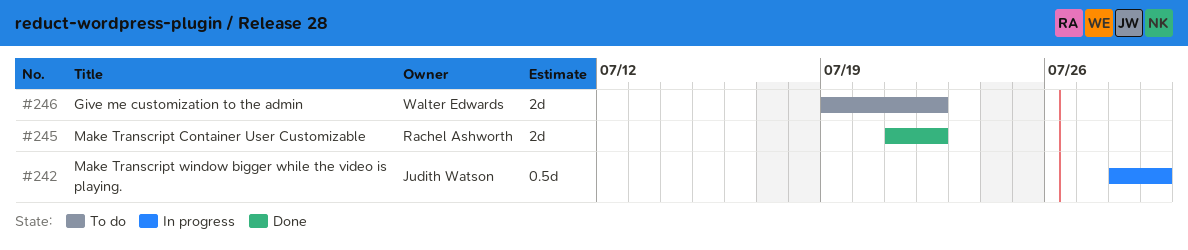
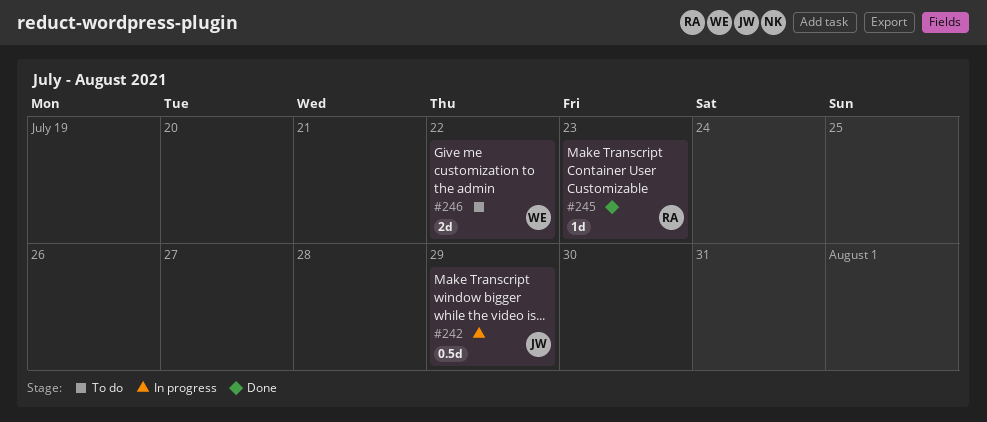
#245, estimate: 2d -> 1d
#245, due: Jul 22 -> Jul 23

